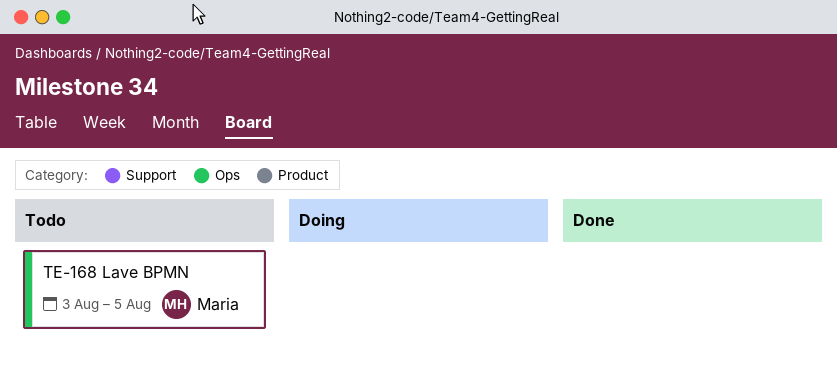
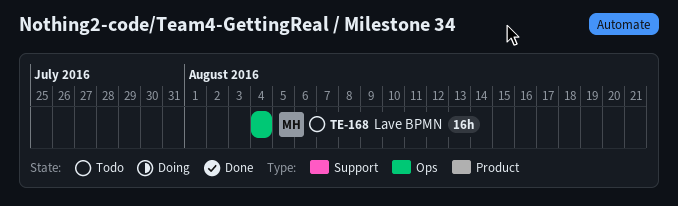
TE-168, start: Aug 3 -> Aug 4
TE-168, due: Aug 5 -> Aug 4

